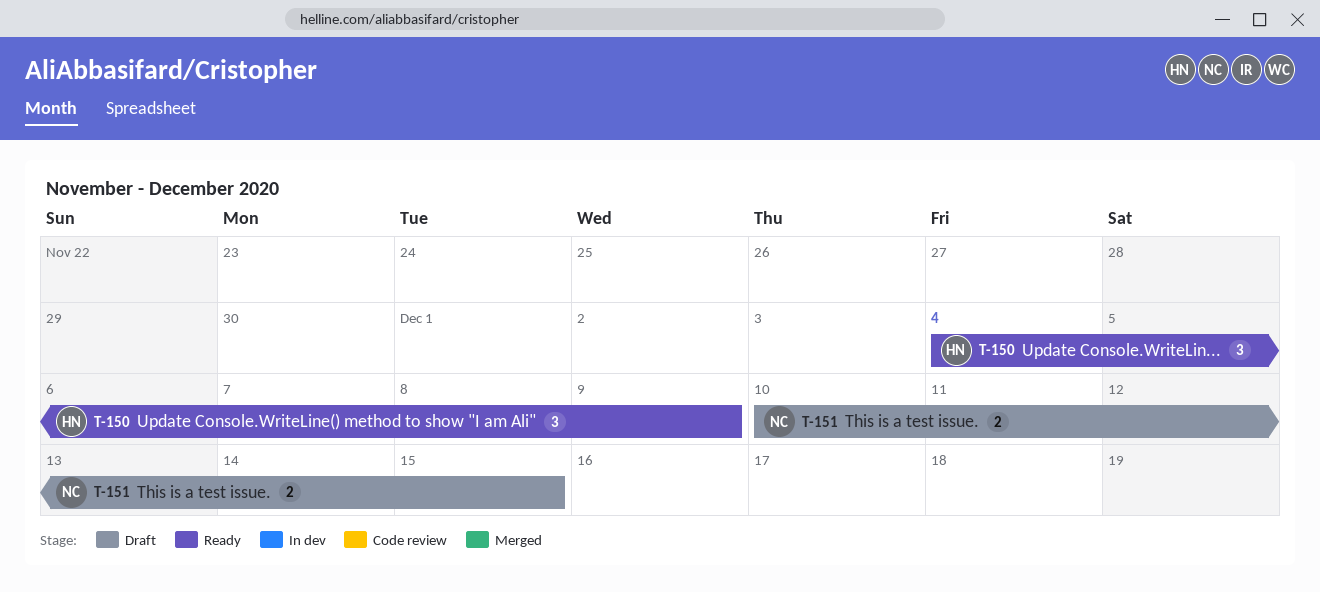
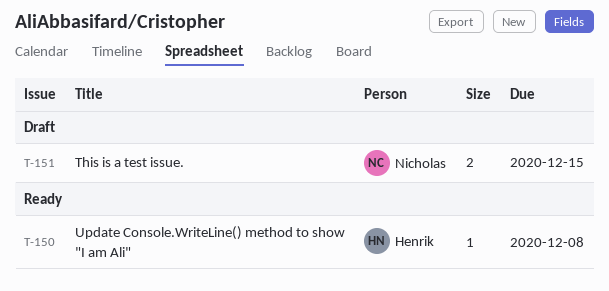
T-150, estimate: 3 -> 1
T-150, due: Dec 9 -> Dec 8

